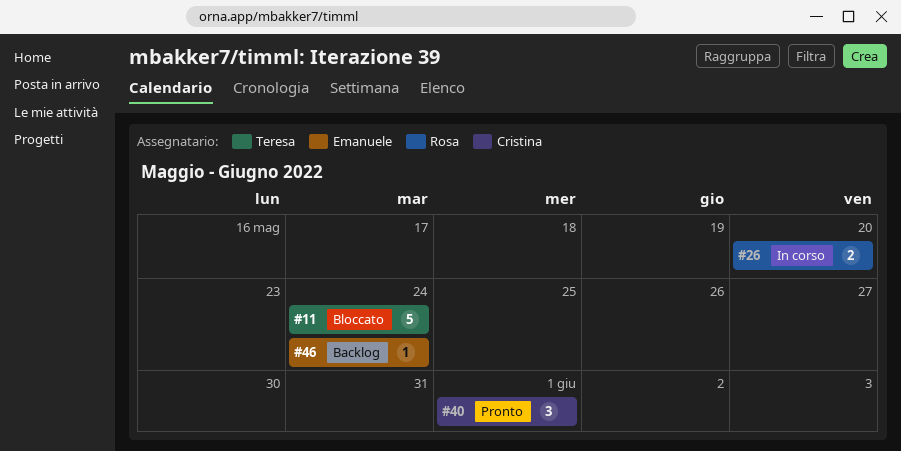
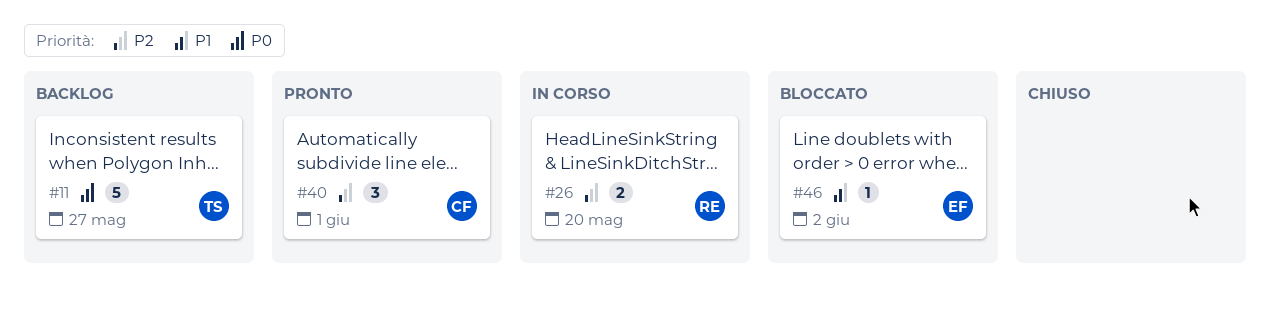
#11, status: Bloccato -> Backlog
#11, due: May 24 -> May 27
#46, status: Backlog -> Bloccato
#46, due: May 24 -> Jun 2

